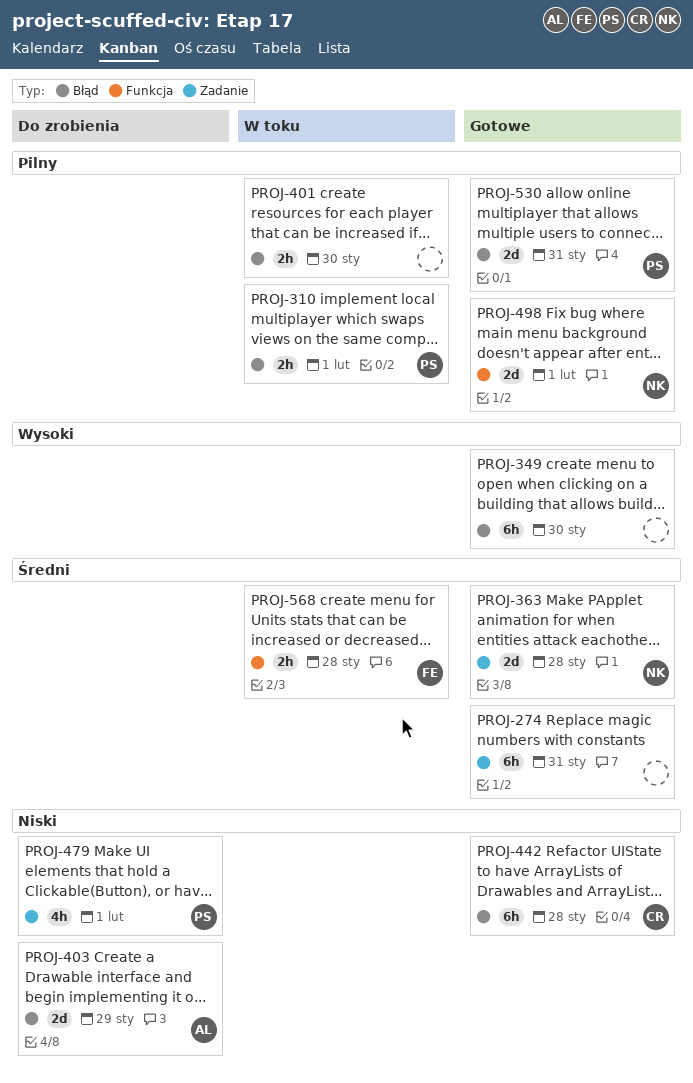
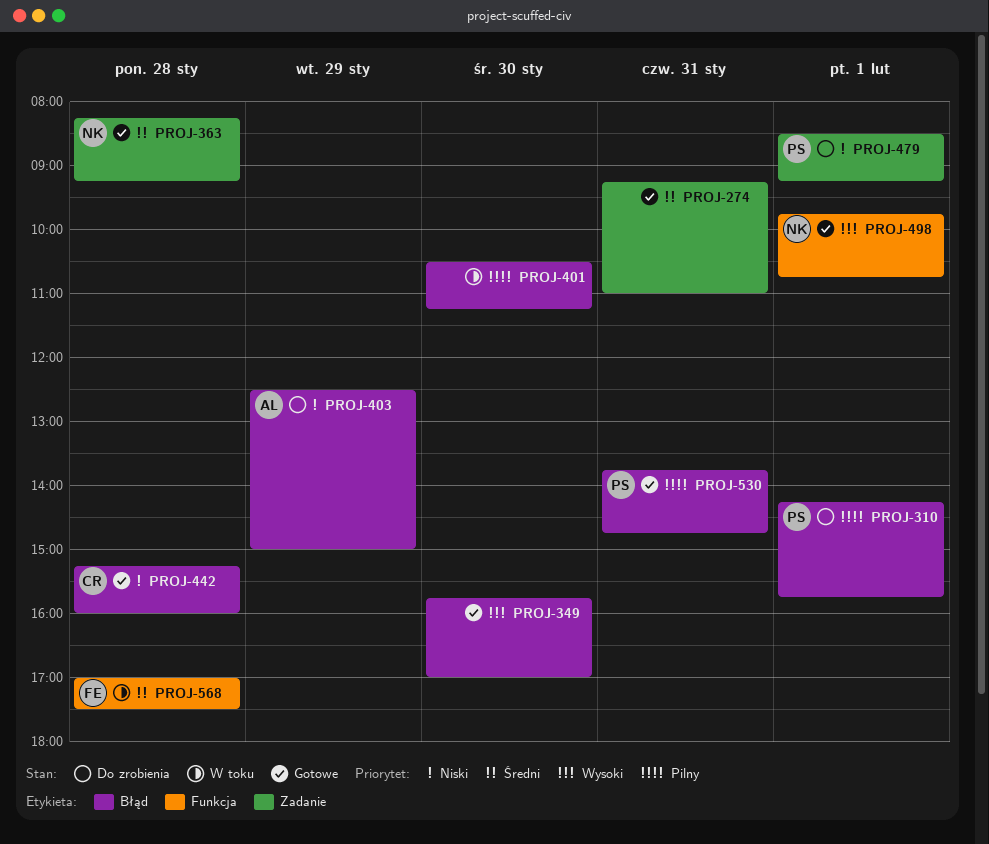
PROJ-310, status: W toku -> Do zrobienia
PROJ-498, priority: Pilny -> Wysoki

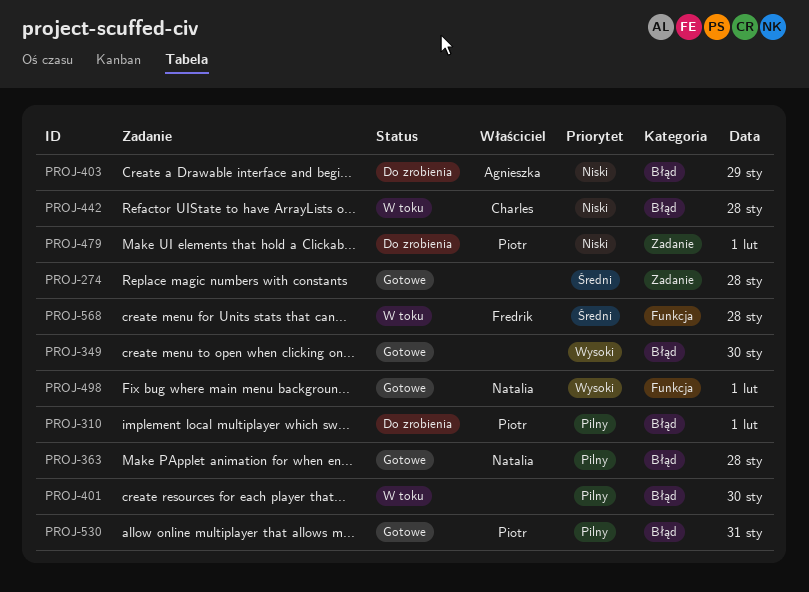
PROJ-274, day: Jan 31 -> Jan 28
PROJ-363, priority: Średni -> Pilny
PROJ-363, label: Zadanie -> Błąd
PROJ-442, status: Gotowe -> W toku

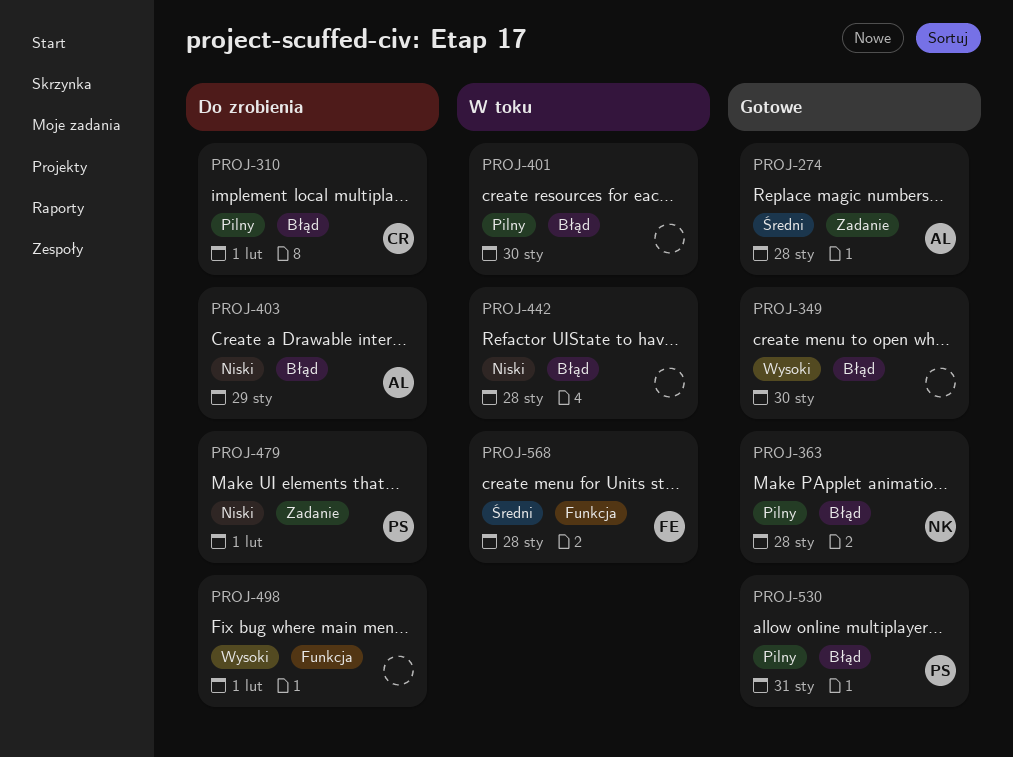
PROJ-274, owner: none -> Agnieszka
PROJ-310, owner: Piotr -> Charles
PROJ-442, owner: Charles -> none
PROJ-498, status: Gotowe -> Do zrobienia
PROJ-498, owner: Natalia -> none

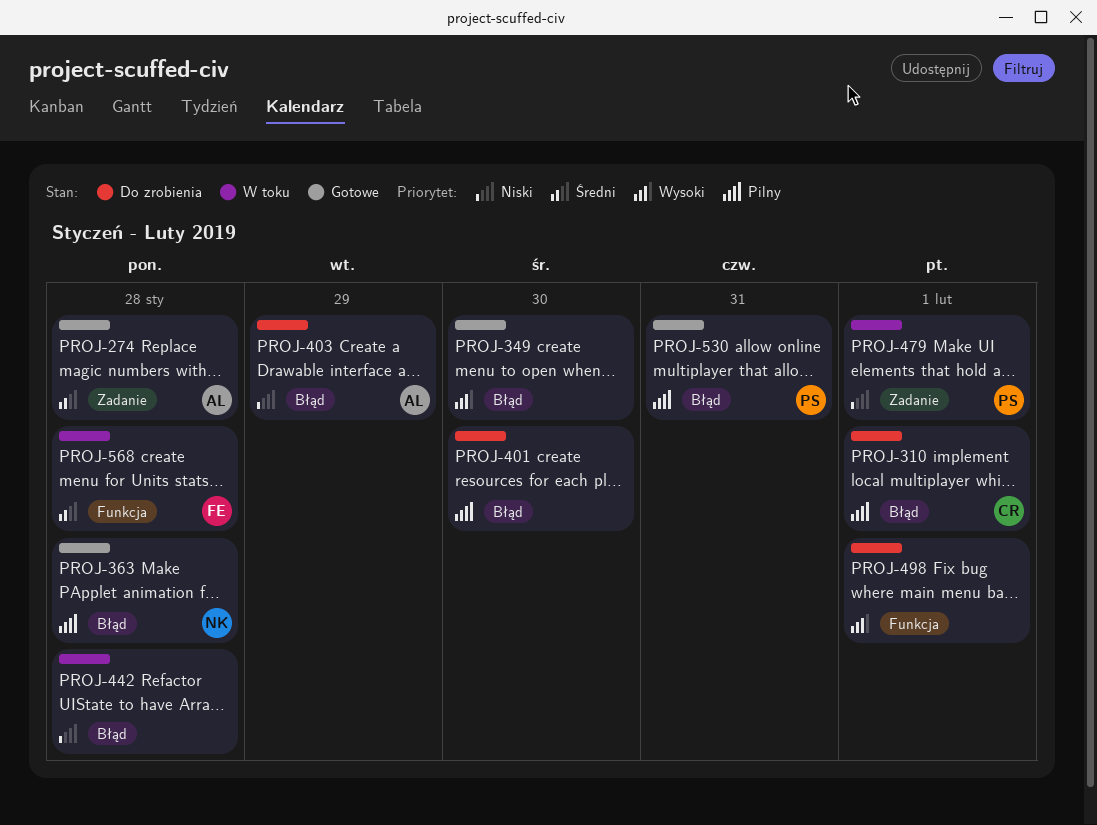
PROJ-401, status: W toku -> Do zrobienia
PROJ-479, status: Do zrobienia -> W toku

